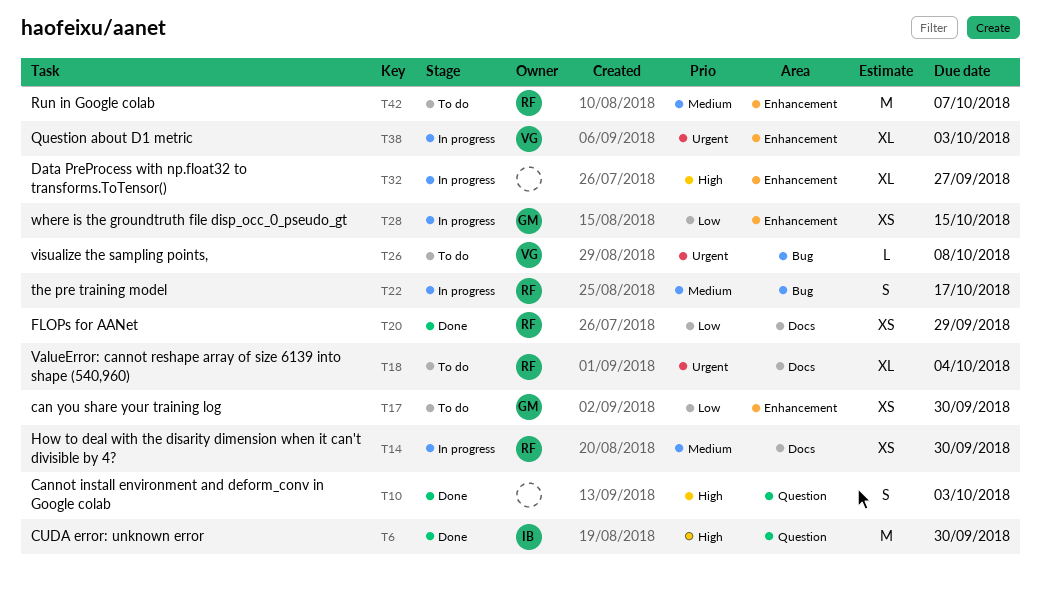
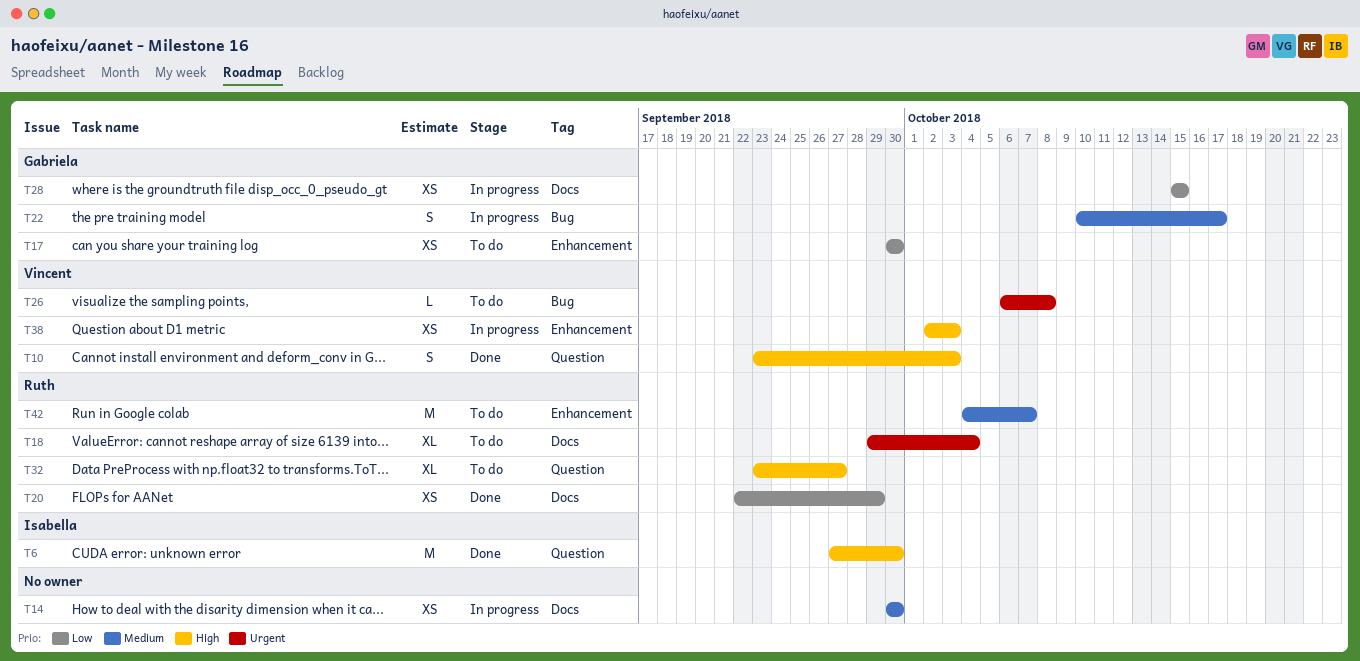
T10, owner: none -> Vincent
T14, owner: Ruth -> none
T22, owner: Ruth -> Gabriela
T28, label: Enhancement -> Docs
T32, status: In progress -> To do
T32, owner: none -> Ruth
T32, label: Enhancement -> Question
T38, priority: Urgent -> High
T38, estimate: XL -> XS

